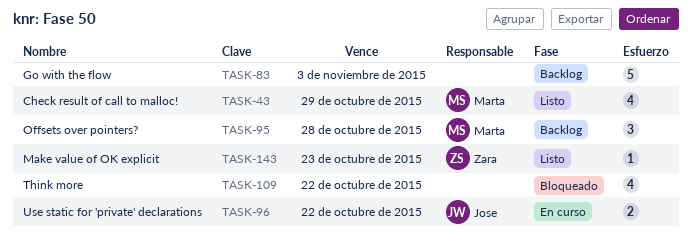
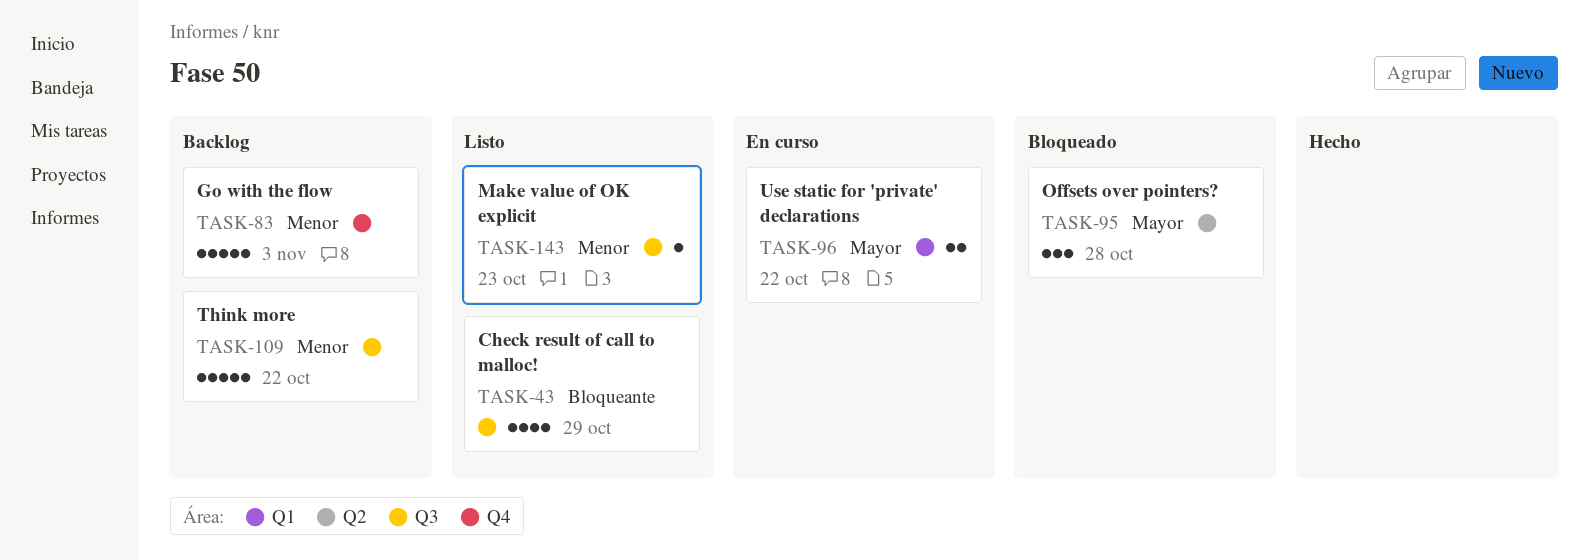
TASK-95, status: Backlog -> Bloqueado
TASK-109, status: Bloqueado -> Backlog
TASK-109, estimate: 4 -> 5

